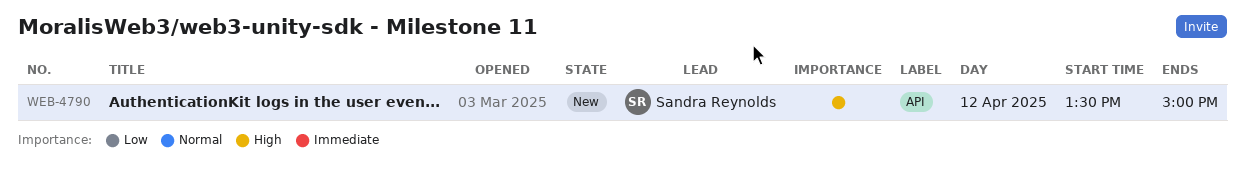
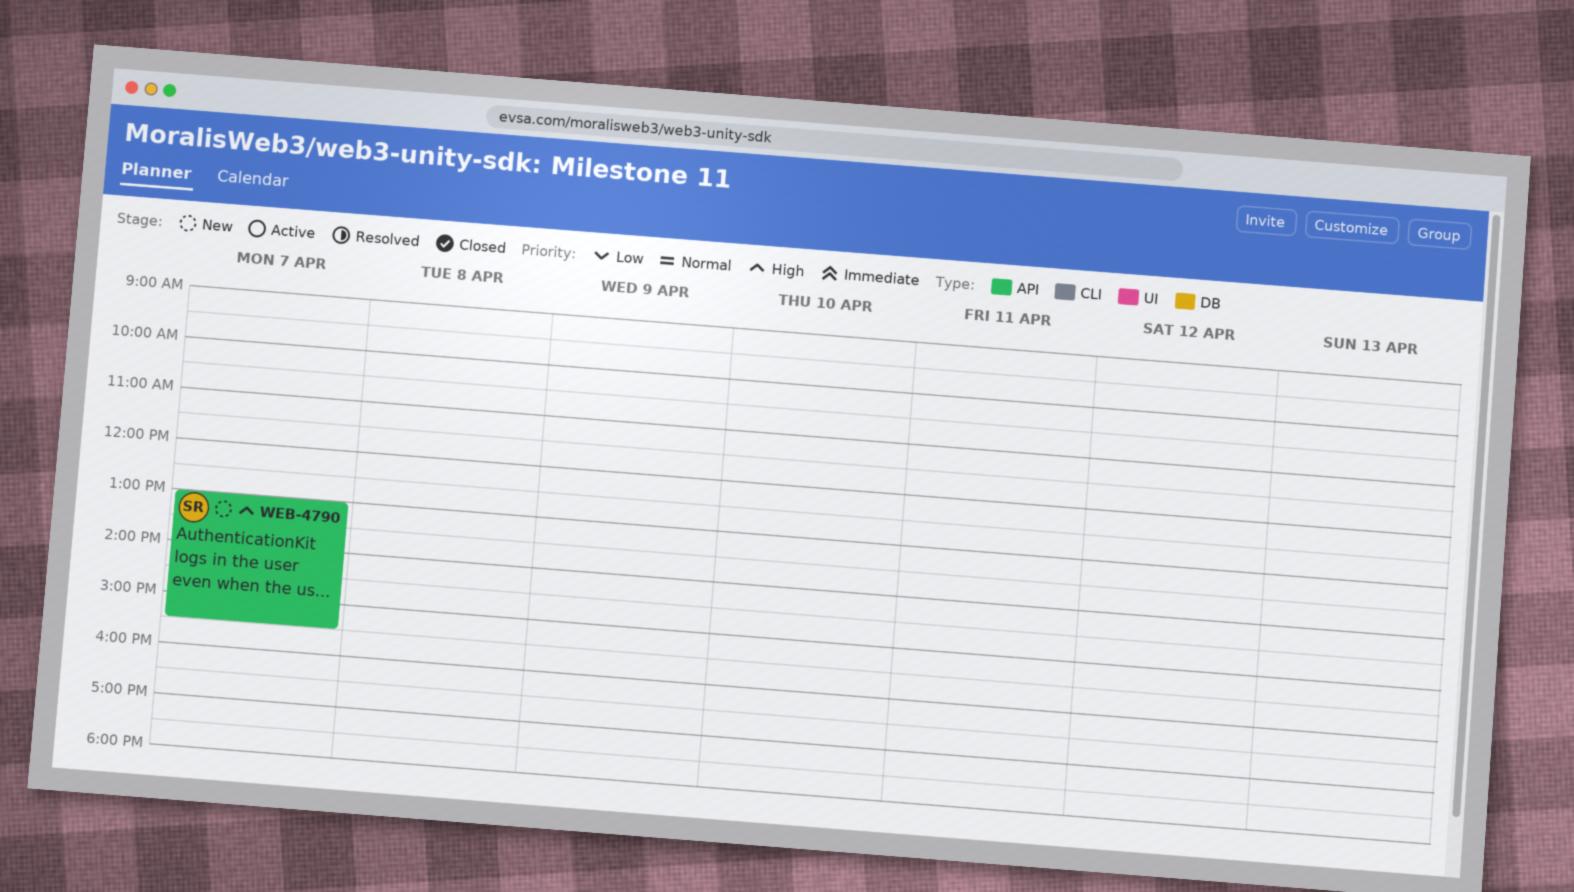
WEB-4790, day: Apr 12 -> Apr 7
WEB-4790, begins: 13:30 -> 13:00
WEB-4790, ends: 15:00 -> 15:30

